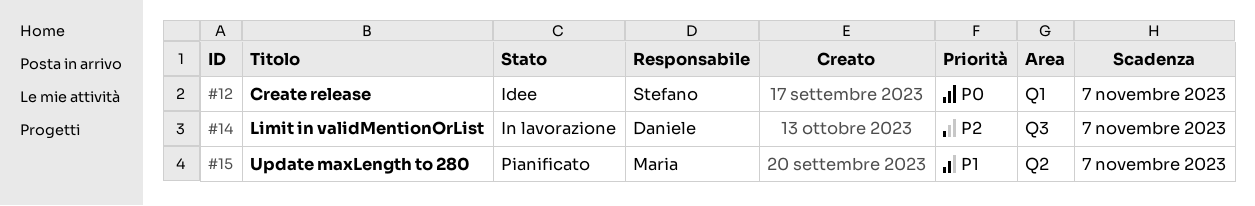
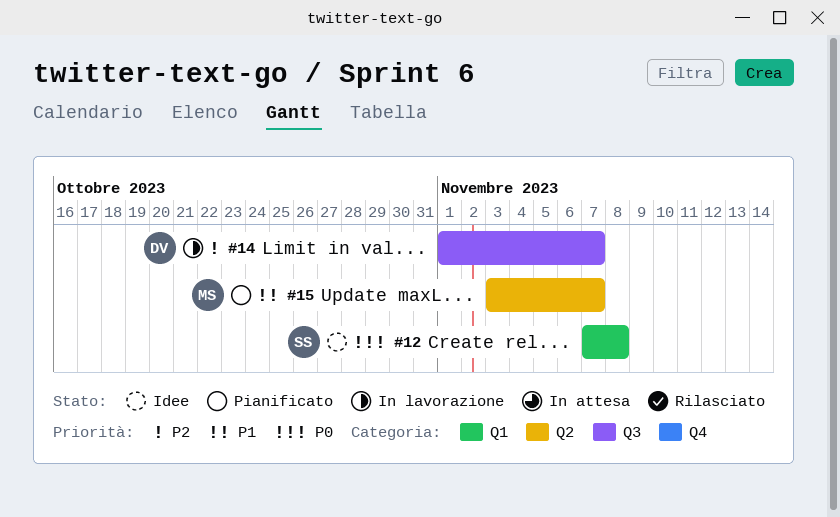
#12, due: Nov 7 -> Nov 8

